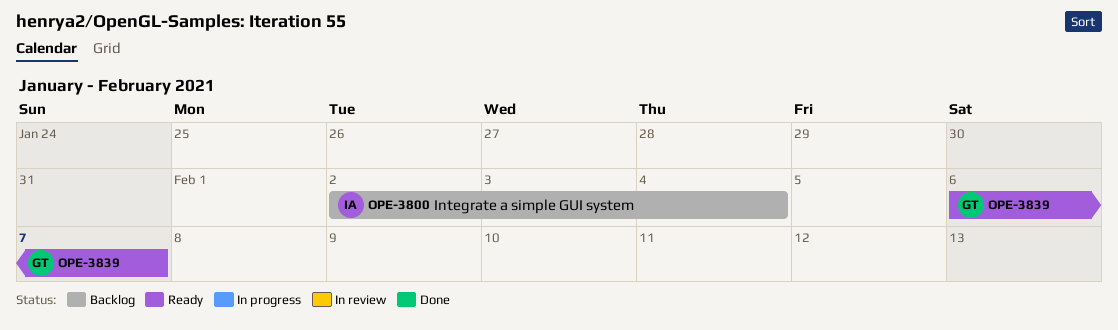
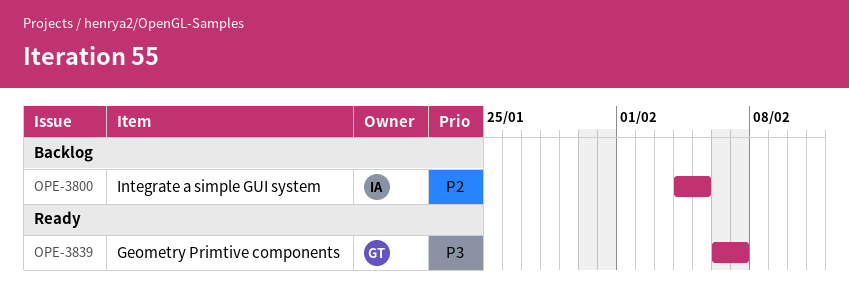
OPE-3800, start: Feb 2 -> Feb 4
OPE-3800, due: Feb 4 -> Feb 5

